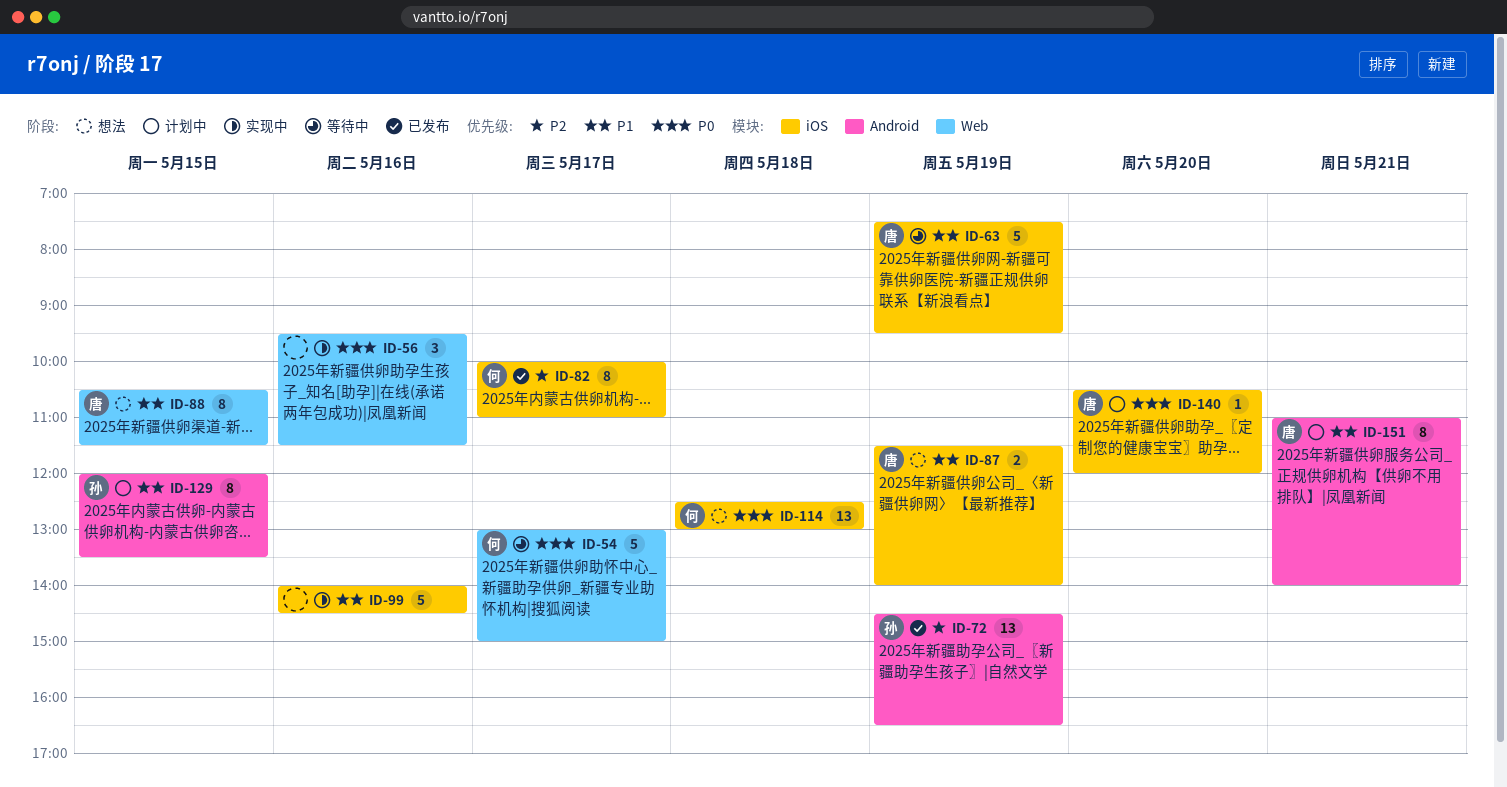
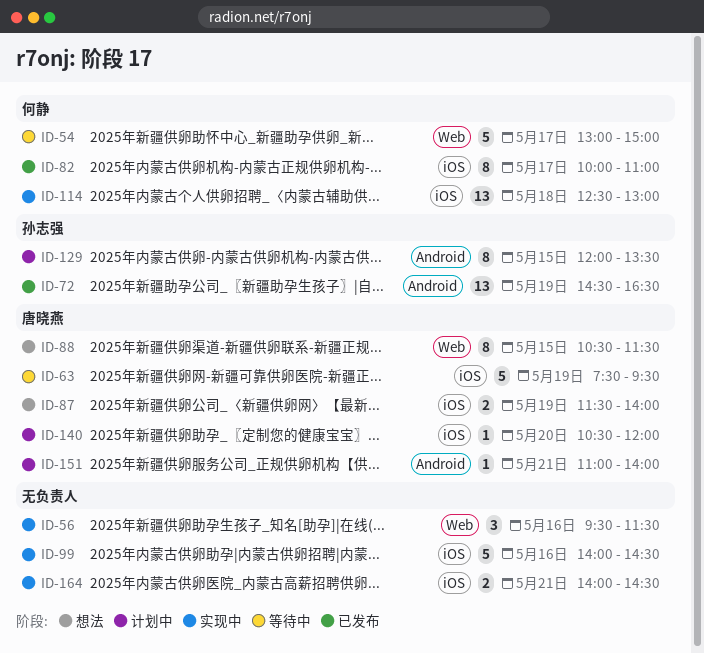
ID-114, status: 想法 -> 实现中
ID-151, estimate: 8 -> 1
ID-164: none -> present

